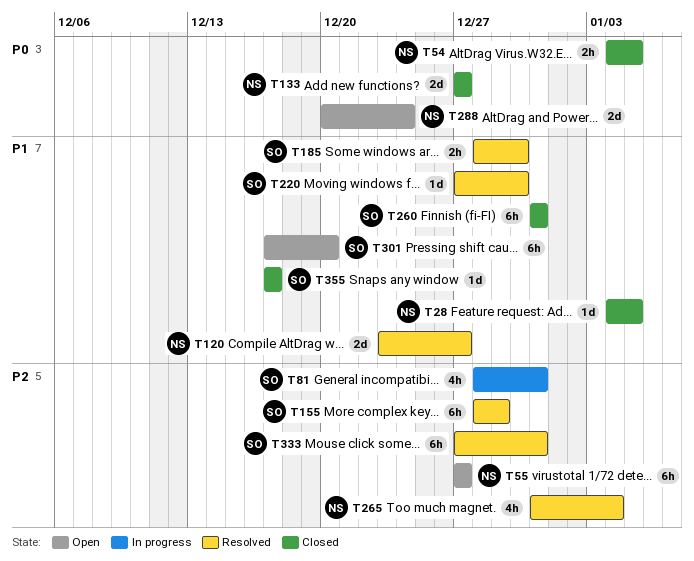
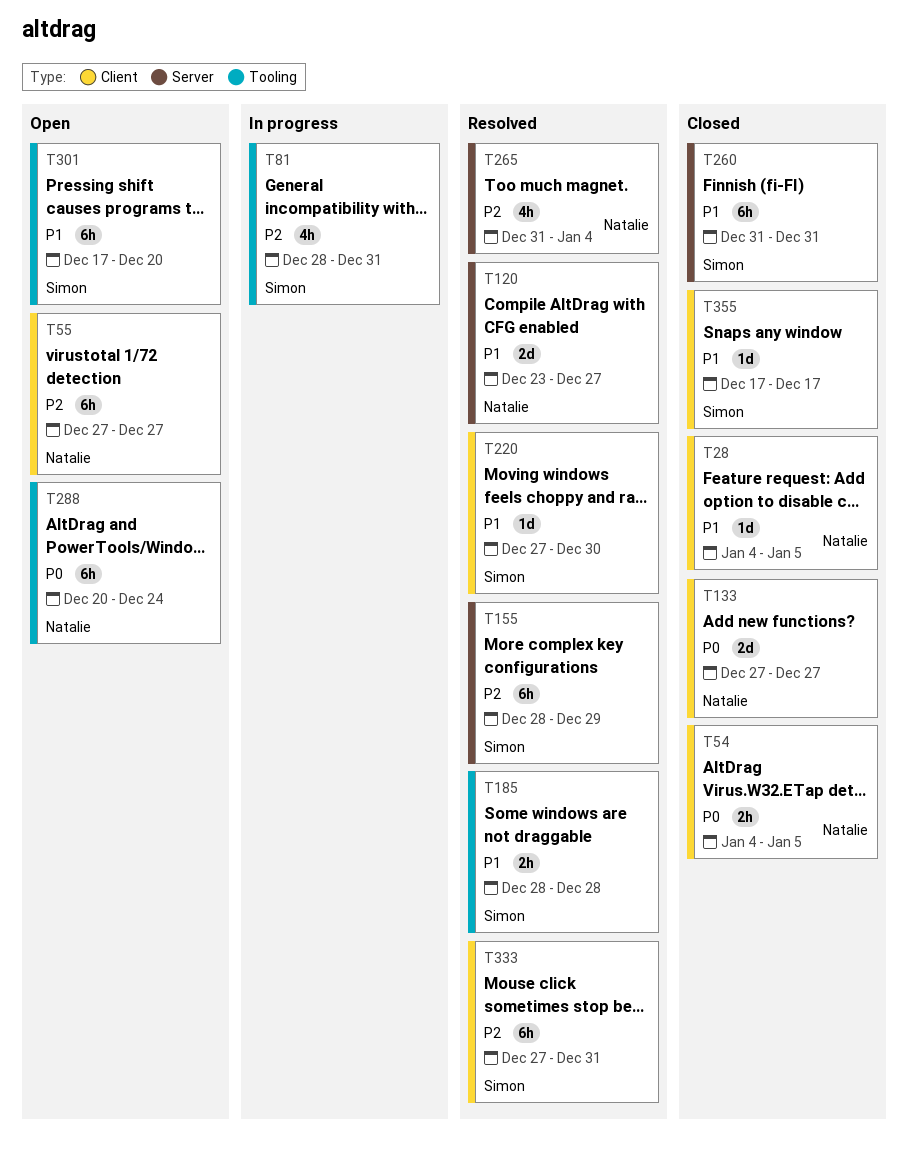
T185, due: Dec 30 -> Dec 28
T288, estimate: 2d -> 6h

